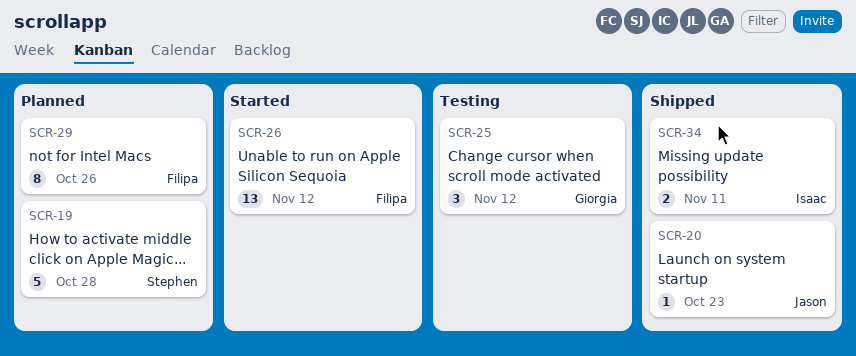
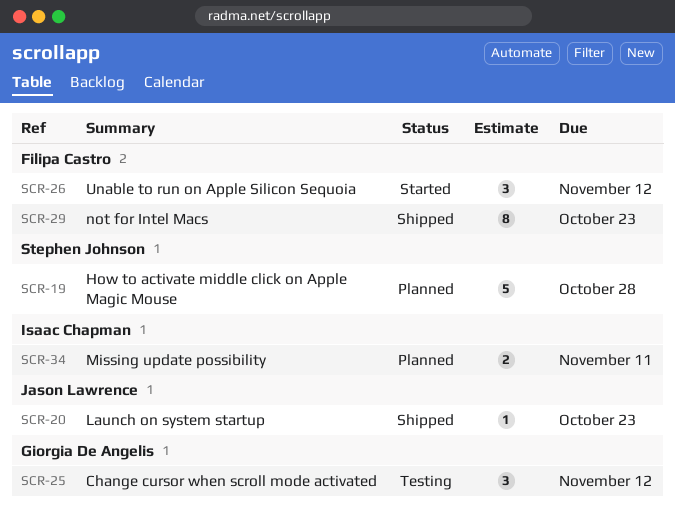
SCR-26, estimate: 13 -> 3
SCR-29, status: Planned -> Shipped
SCR-29, due: Oct 26 -> Oct 23
SCR-34, status: Shipped -> Planned

